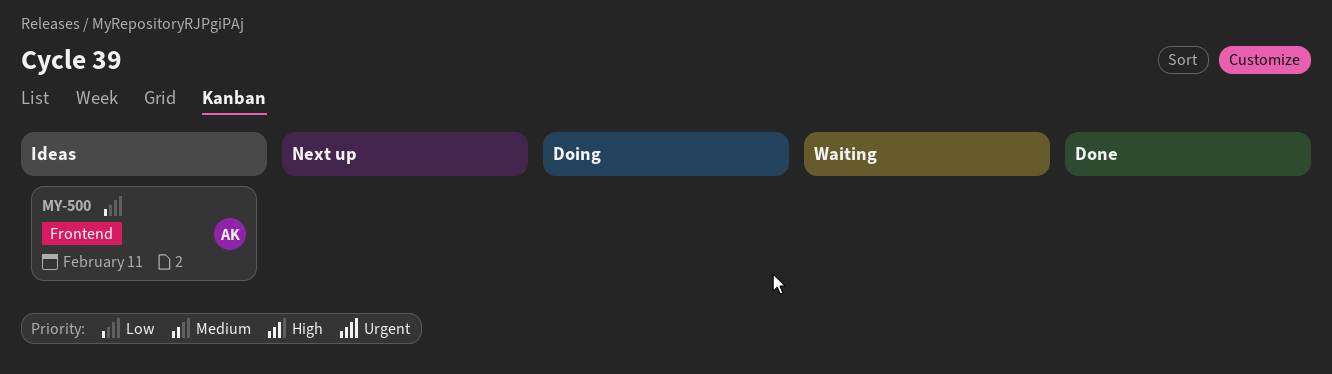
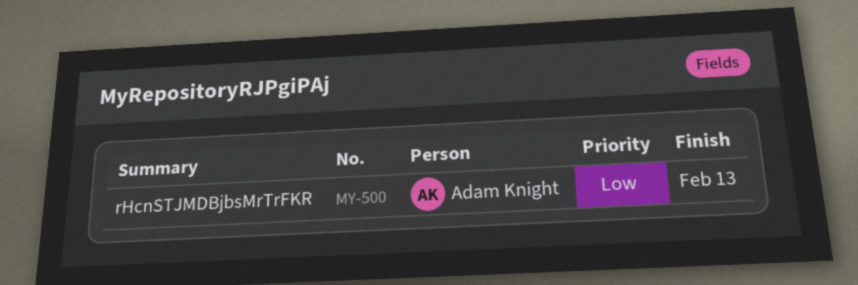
MY-500, due: Feb 11 -> Feb 13

